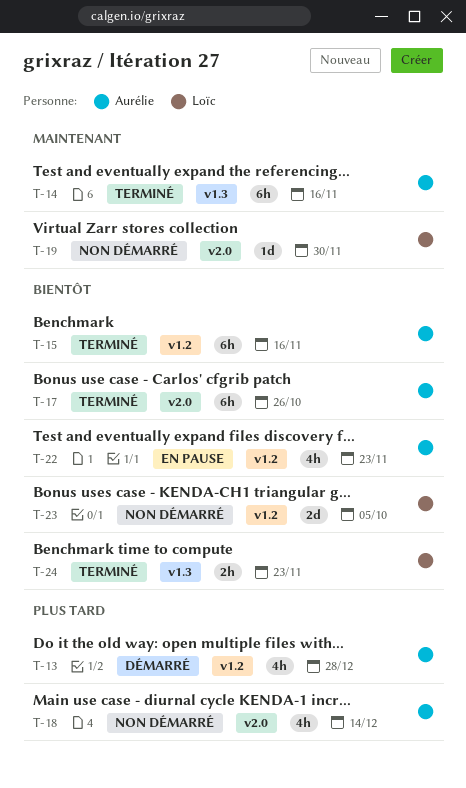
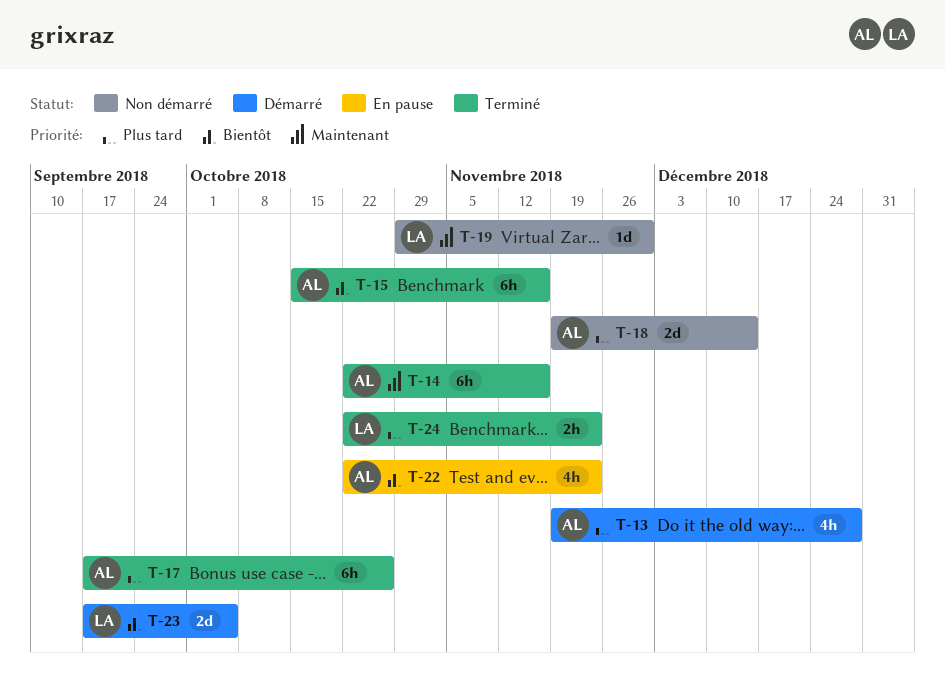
T-17, priority: Bientôt -> Plus tard
T-18, estimate: 4h -> 2d
T-23, status: Non démarré -> Démarré
T-24, priority: Bientôt -> Plus tard

